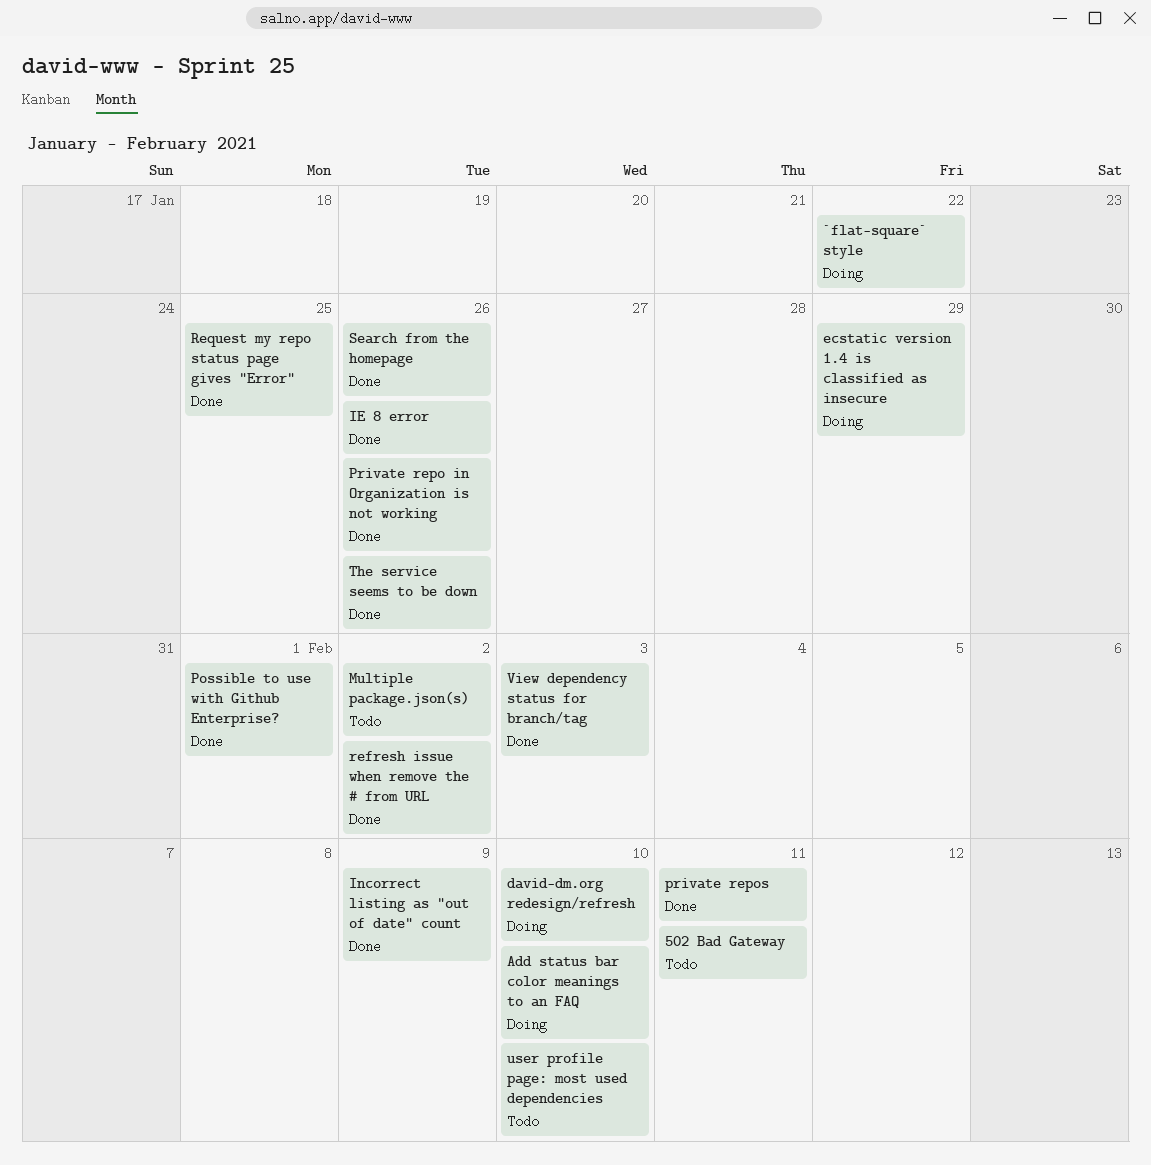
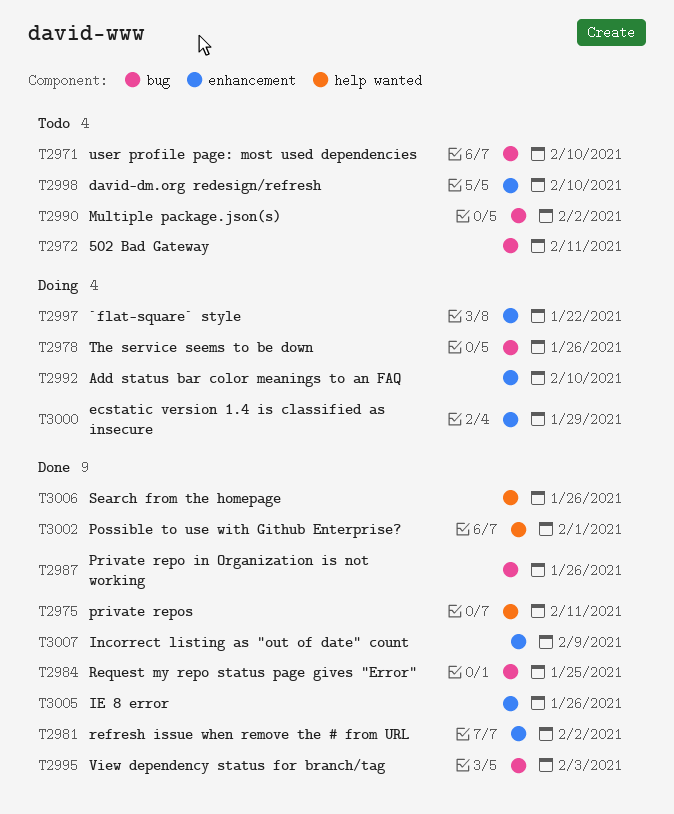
david-dm.org redesign/refresh, status: Doing -> Todo
The service seems to be down, status: Done -> Doing

